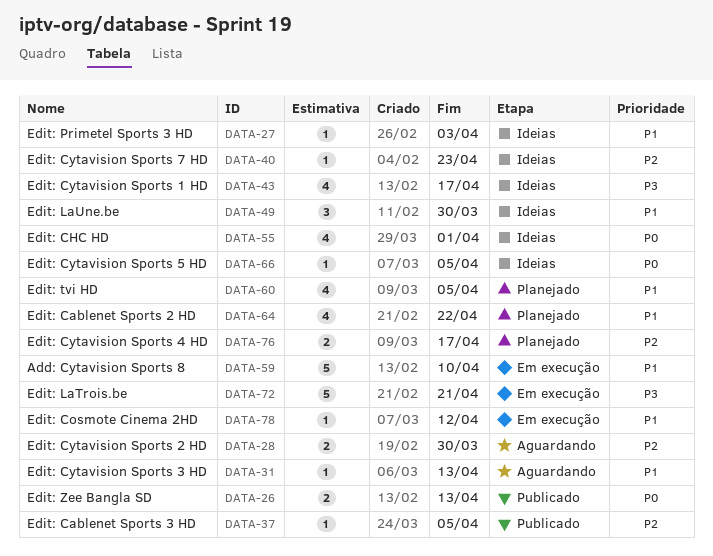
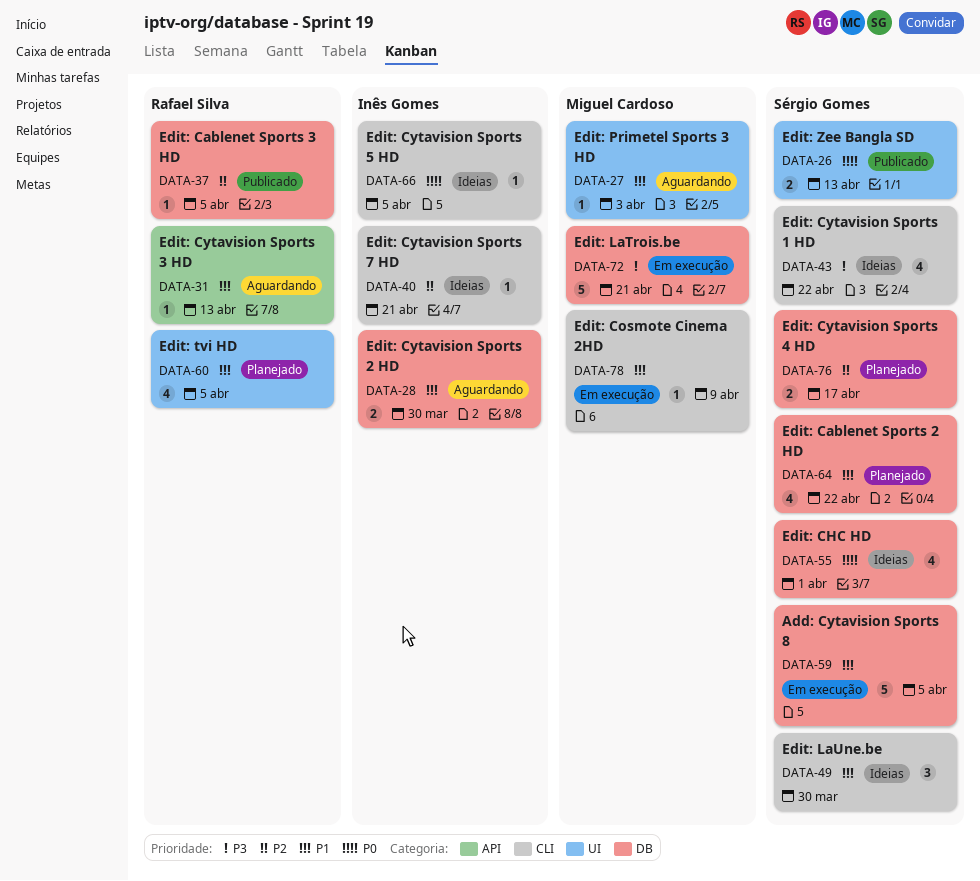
DATA-27, status: Ideias -> Aguardando
DATA-28, priority: P2 -> P1
DATA-40, due: Apr 23 -> Apr 21
DATA-43, due: Apr 17 -> Apr 22
DATA-59, due: Apr 10 -> Apr 5
DATA-78, due: Apr 12 -> Apr 9

